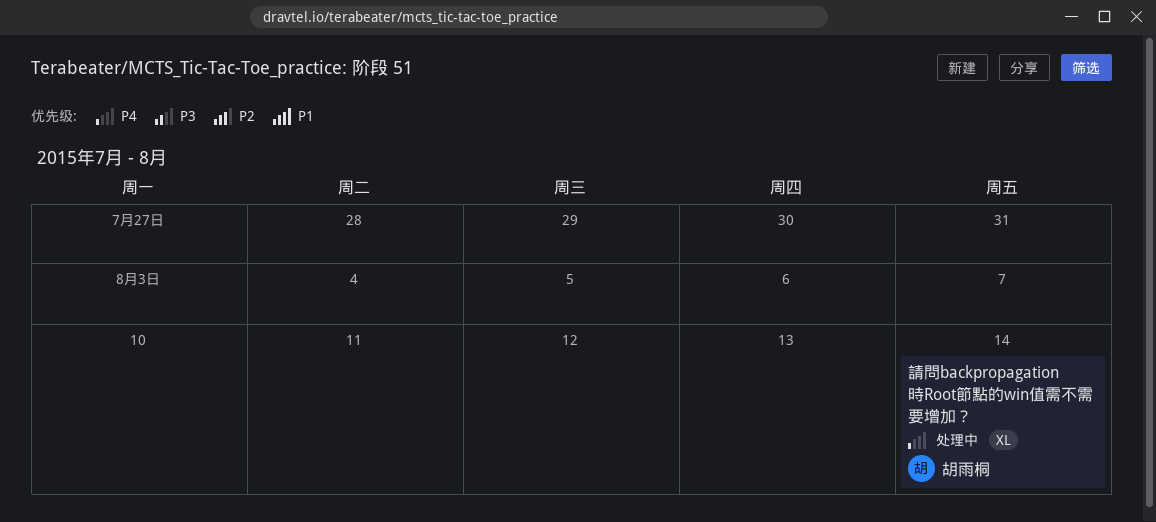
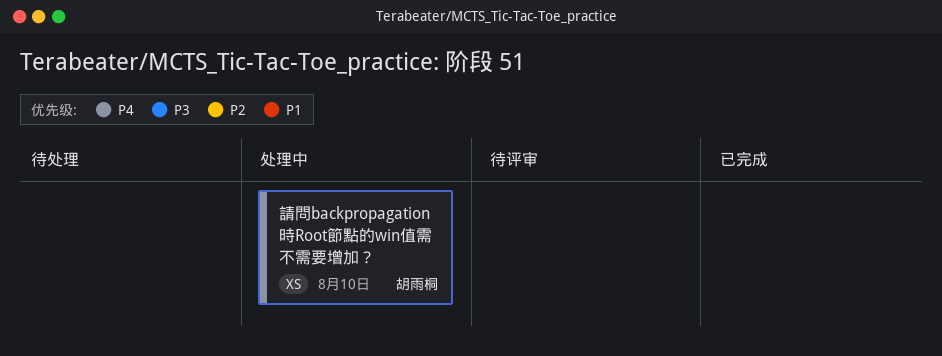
請問backpropagation時Root節點的win值需不需要增加？, estimate: XL -> XS
請問backpropagation時Root節點的win值需不需要增加？, due: Aug 14 -> Aug 10

